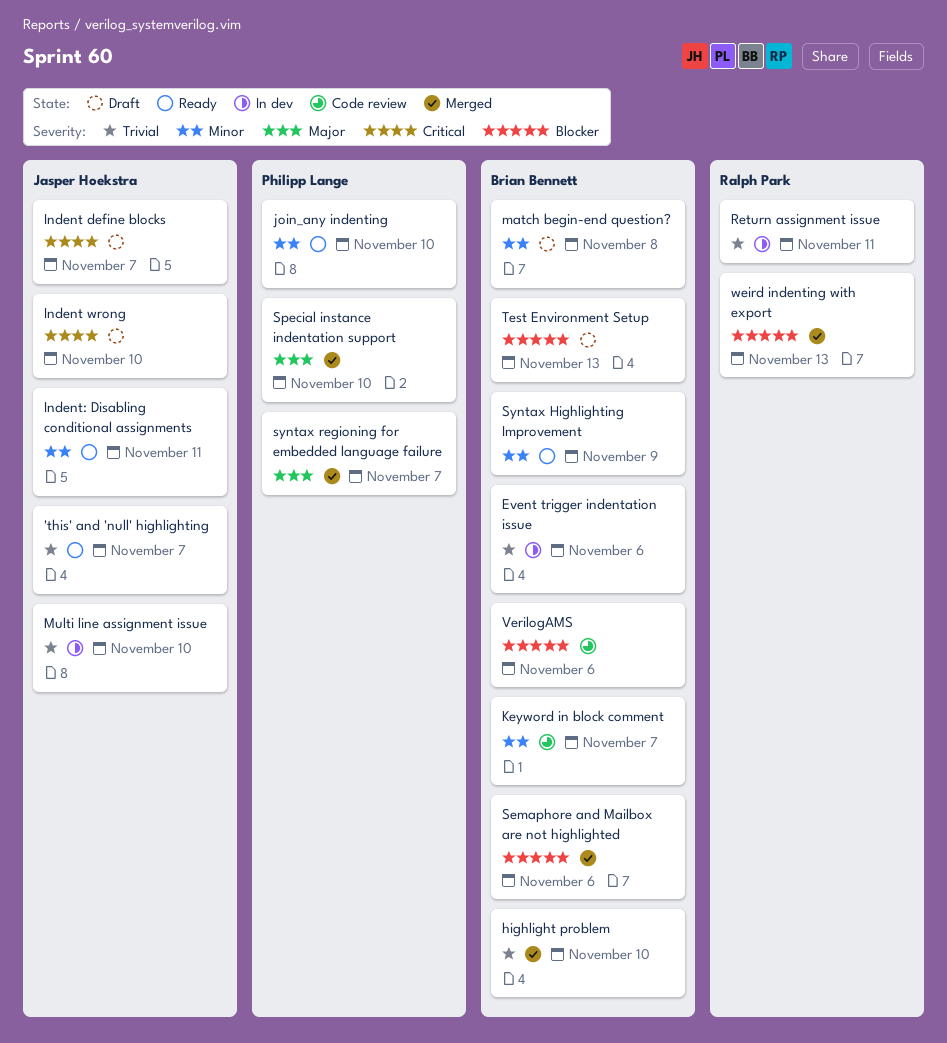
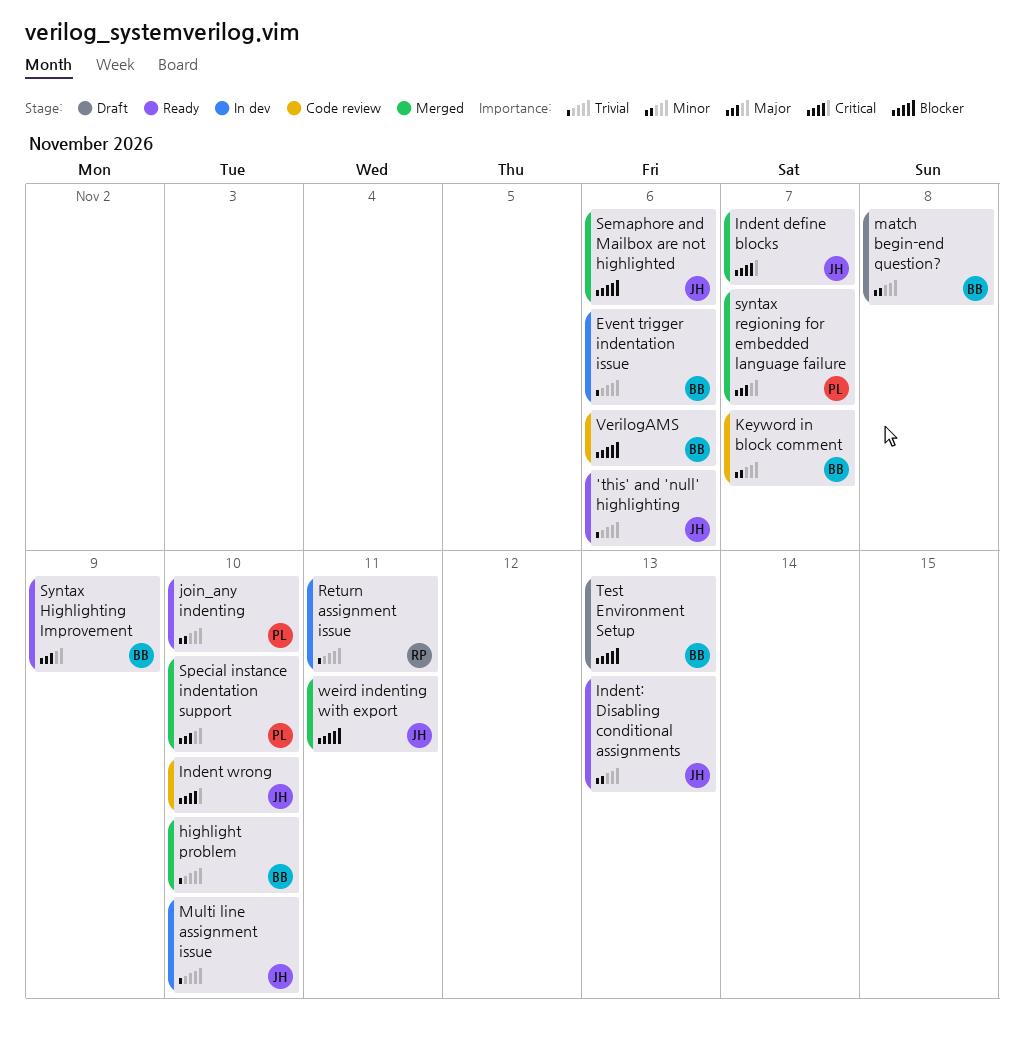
'this' and 'null' highlighting, due: Nov 7 -> Nov 6
Indent define blocks, status: Draft -> Merged
Indent wrong, status: Draft -> Code review
Indent: Disabling conditional assignments, due: Nov 11 -> Nov 13
Semaphore and Mailbox are not highlighted, owner: Brian Bennett -> Jasper Hoekstra
Syntax Highlighting Improvement, priority: Minor -> Major
weird indenting with export, owner: Ralph Park -> Jasper Hoekstra
weird indenting with export, due: Nov 13 -> Nov 11

